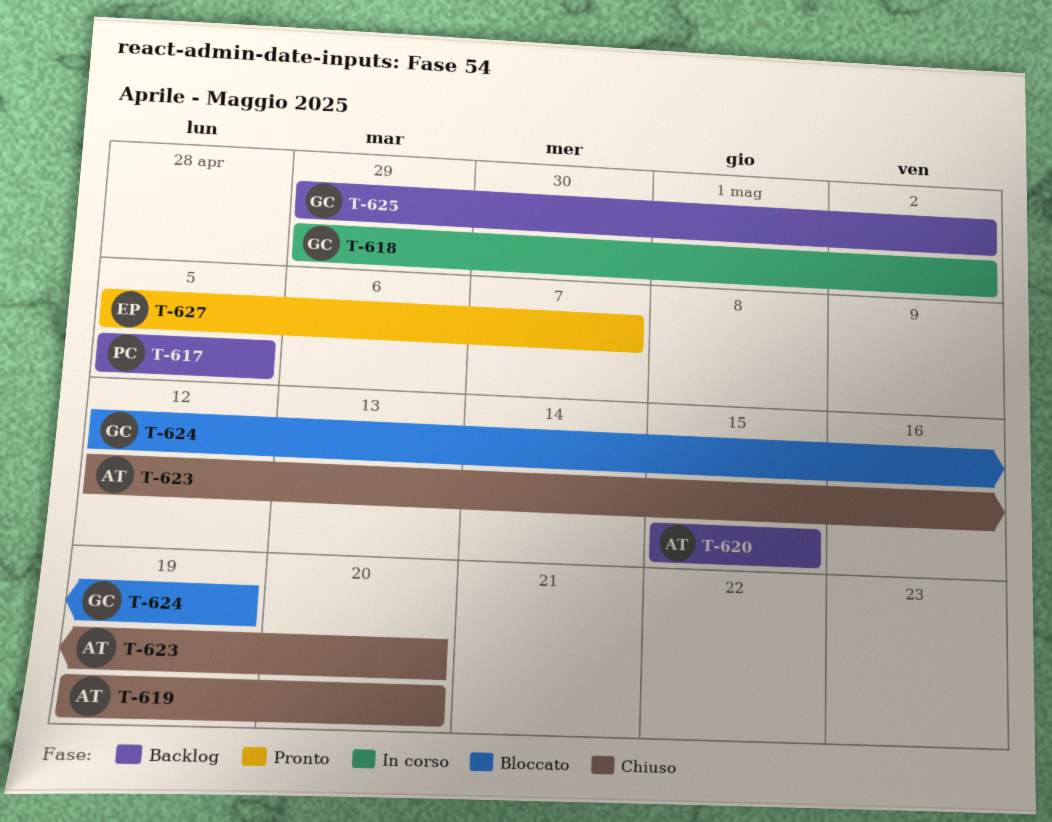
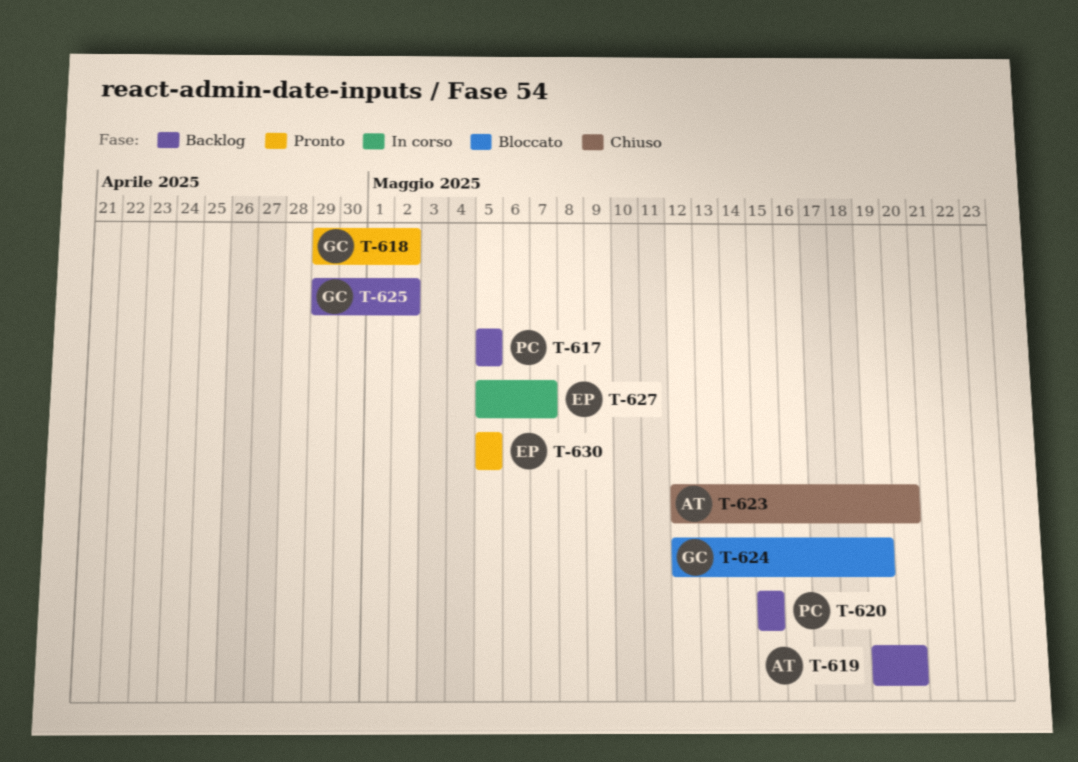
T-618, status: In corso -> Pronto
T-619, status: Chiuso -> Backlog
T-620, owner: AT -> PC
T-627, status: Pronto -> In corso
T-630: none -> present

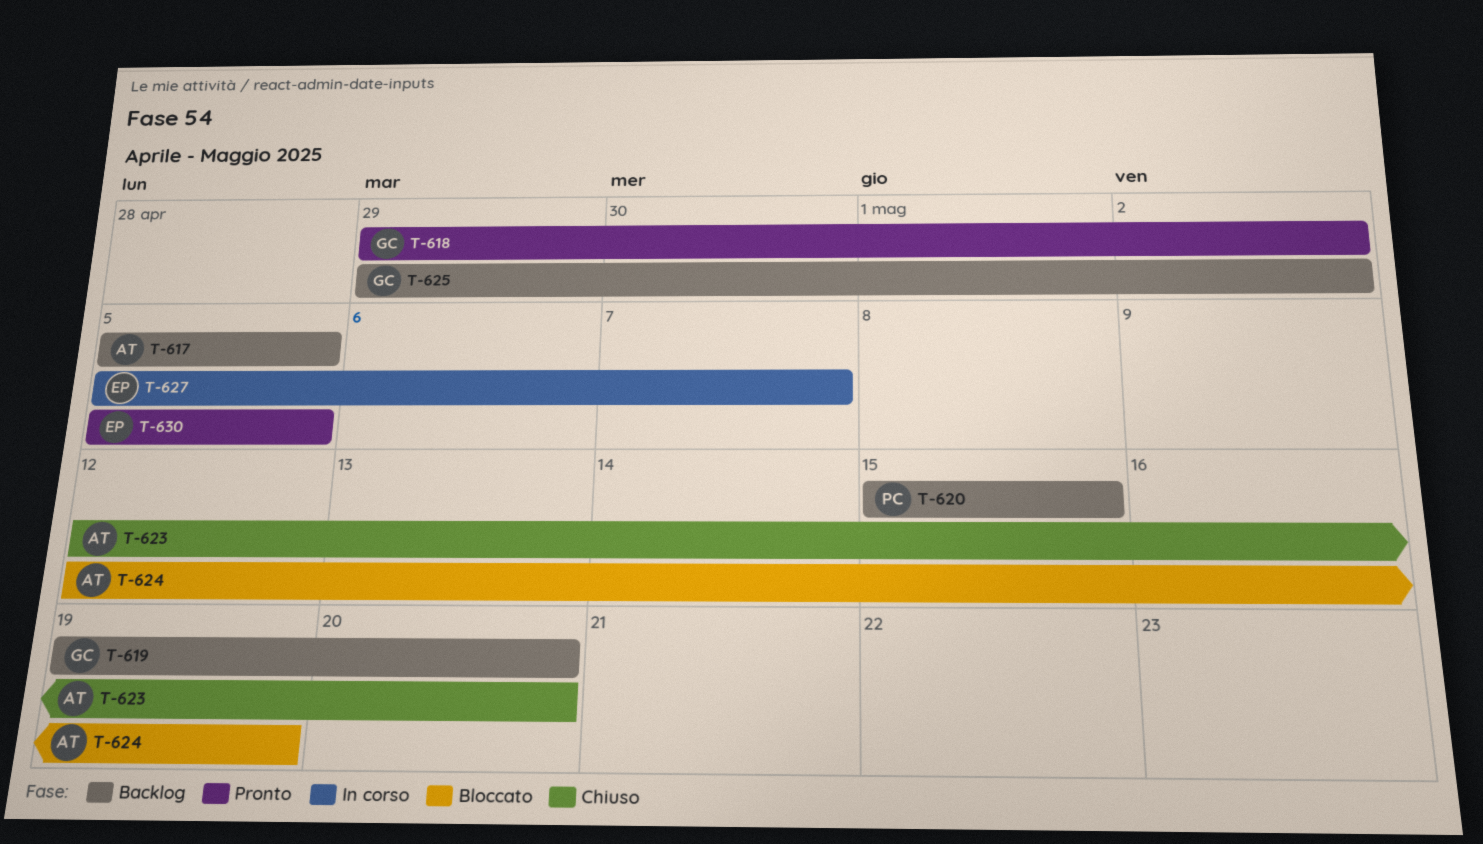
T-617, owner: PC -> AT
T-619, owner: AT -> GC
T-624, owner: GC -> AT

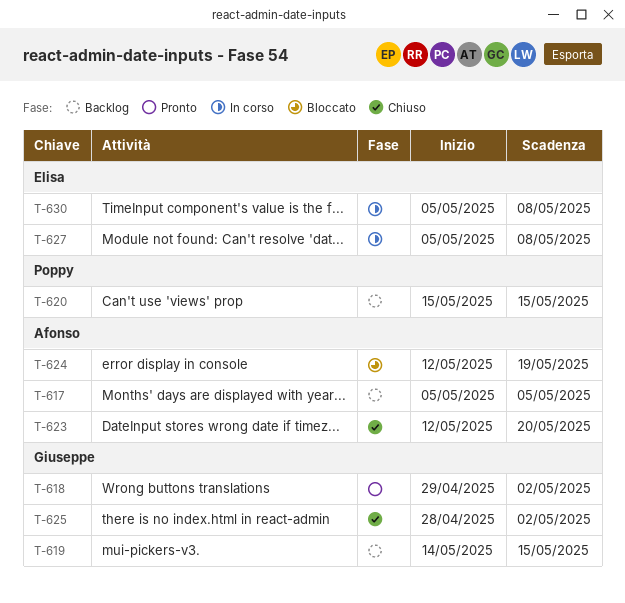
T-619, start: May 19 -> May 14
T-619, due: May 20 -> May 15
T-625, status: Backlog -> Chiuso
T-625, start: Apr 29 -> Apr 28
T-627, due: May 7 -> May 8
T-630, status: Pronto -> In corso
T-630, due: May 5 -> May 8

